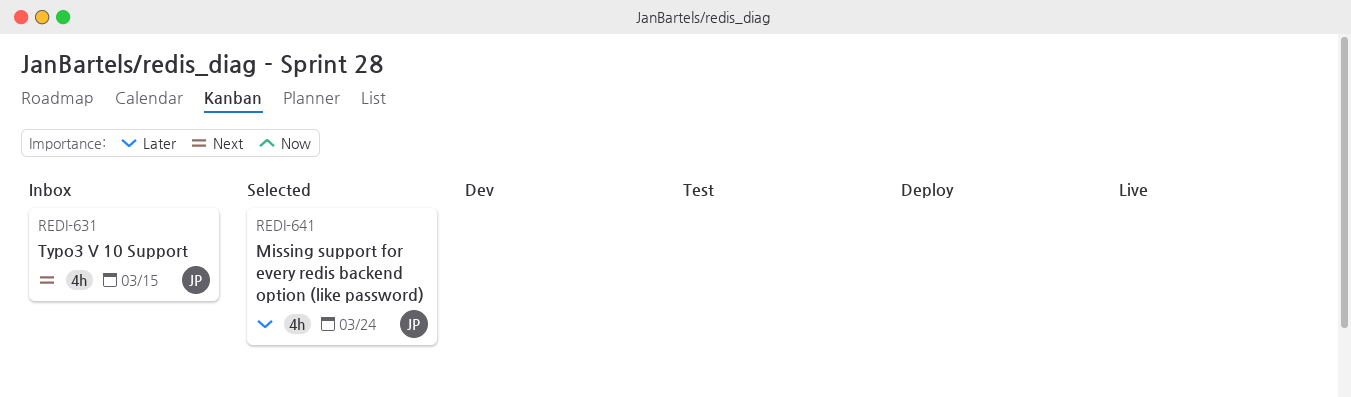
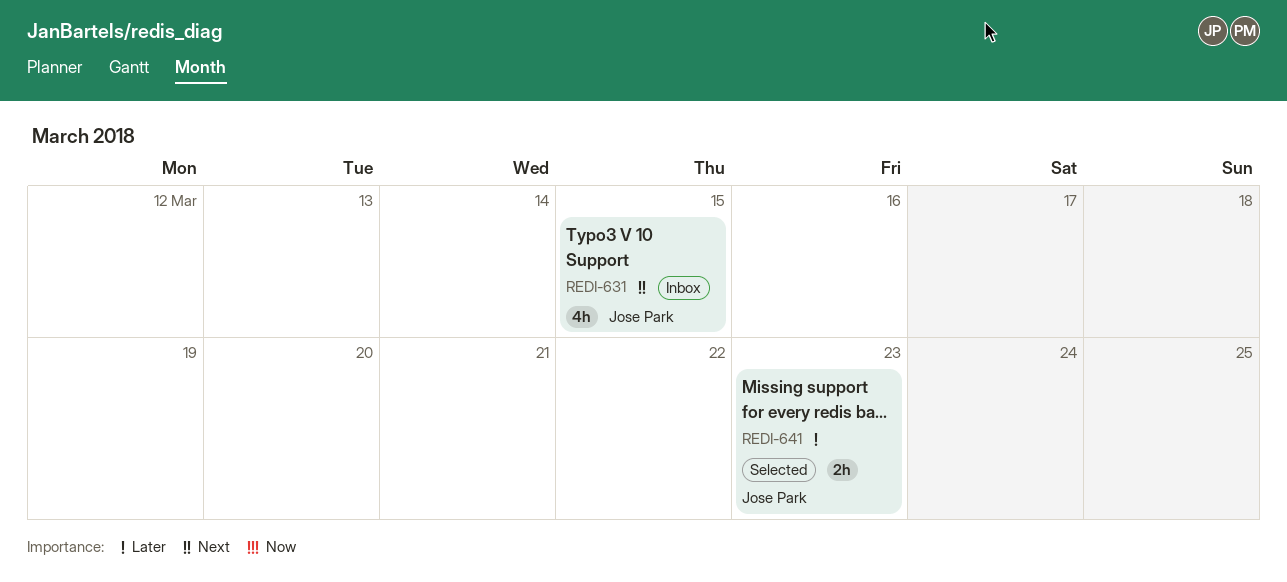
REDI-641, estimate: 4h -> 2h
REDI-641, due: Mar 24 -> Mar 23

